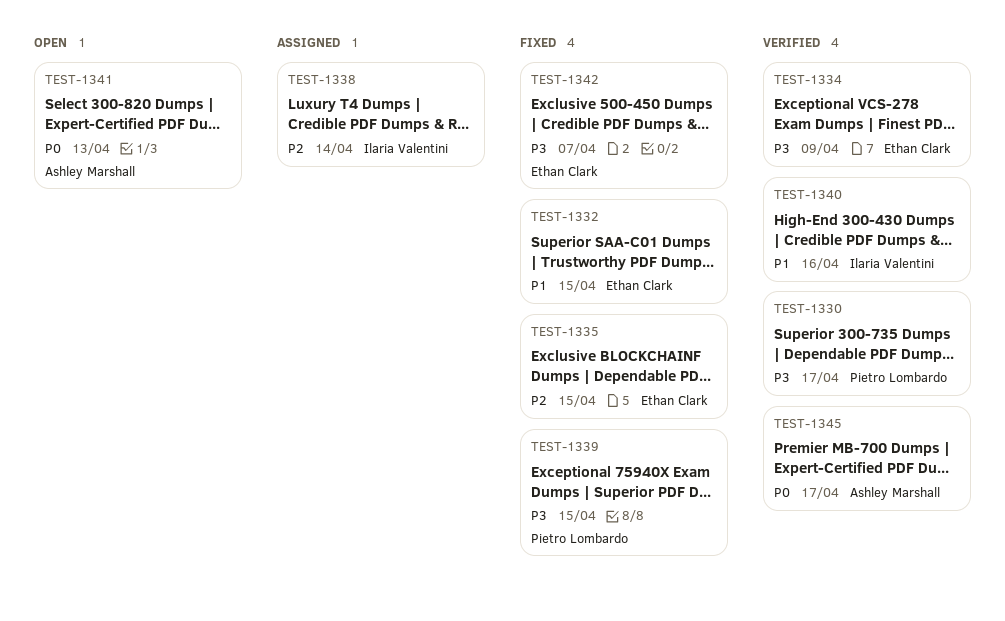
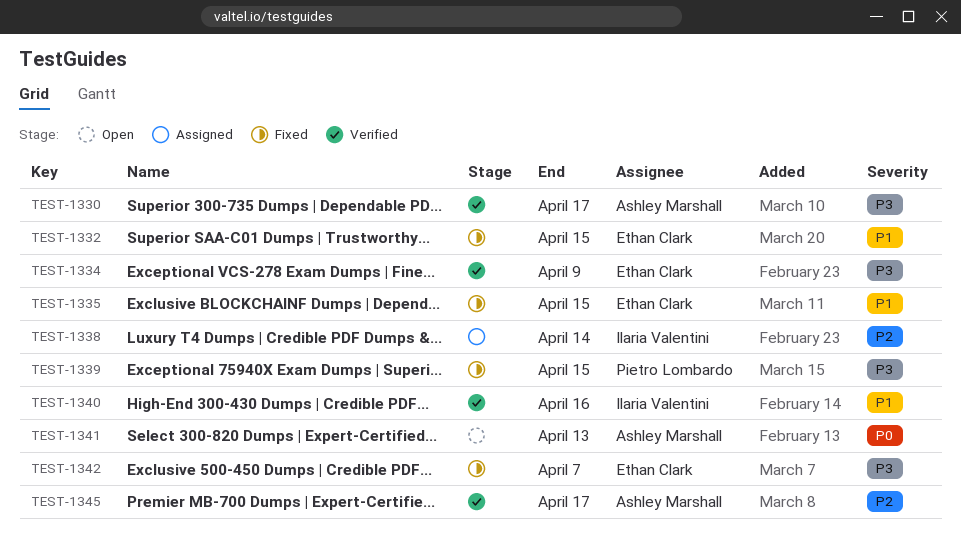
TEST-1330, owner: Pietro Lombardo -> Ashley Marshall
TEST-1335, priority: P2 -> P1
TEST-1345, priority: P0 -> P2

